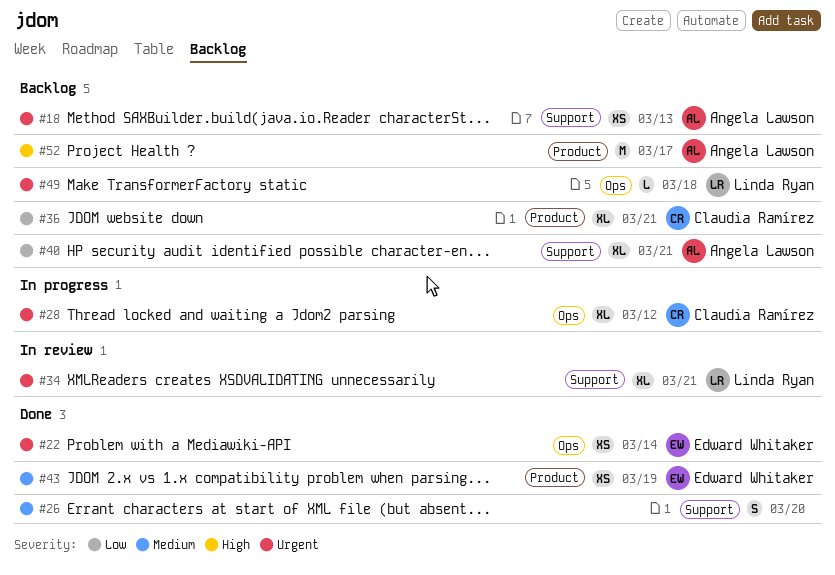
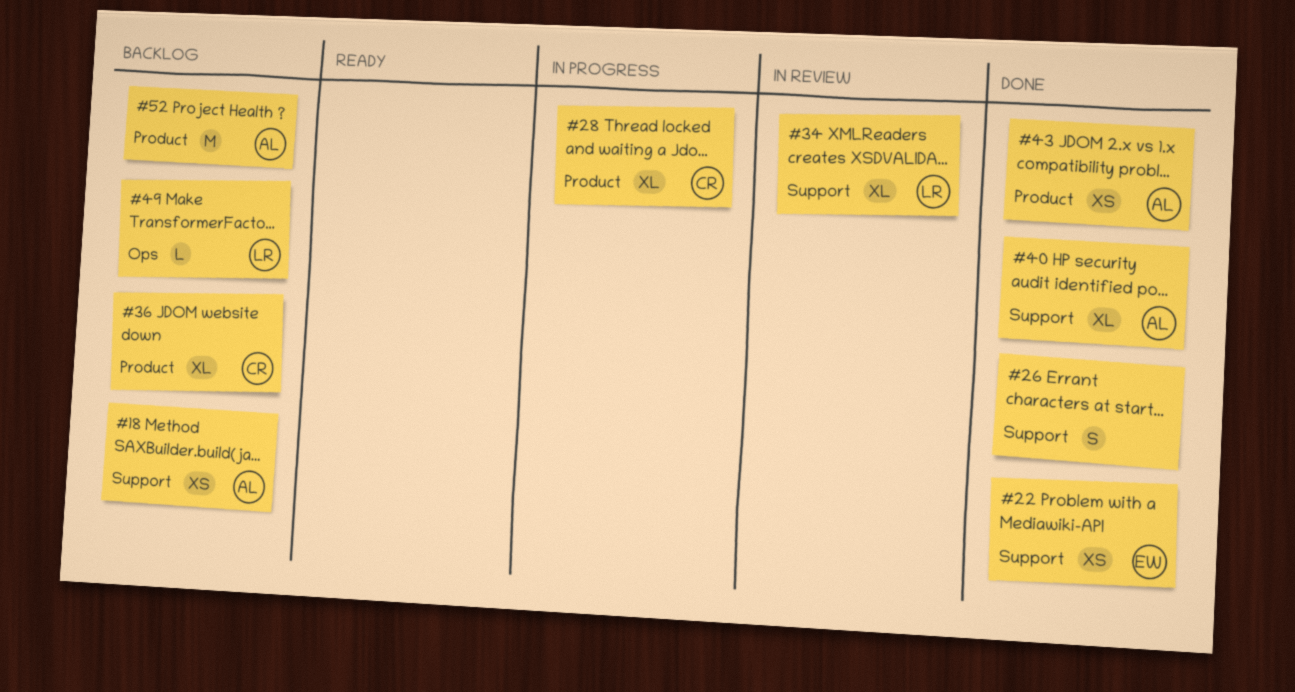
#22, label: Ops -> Support
#28, label: Ops -> Product
#40, status: Backlog -> Done
#43, owner: Edward Whitaker -> Angela Lawson

